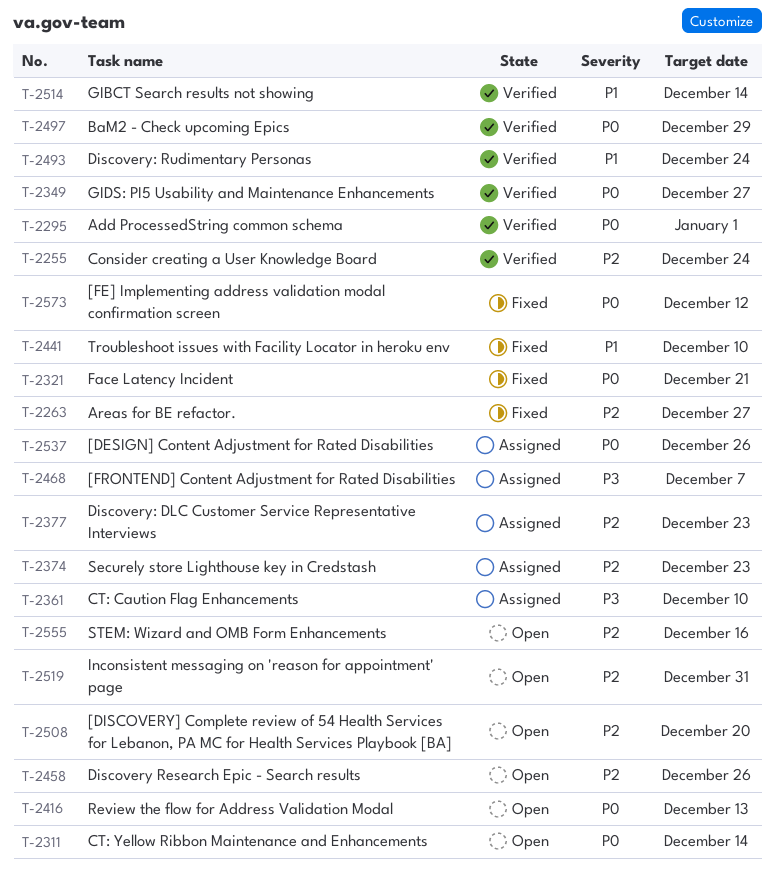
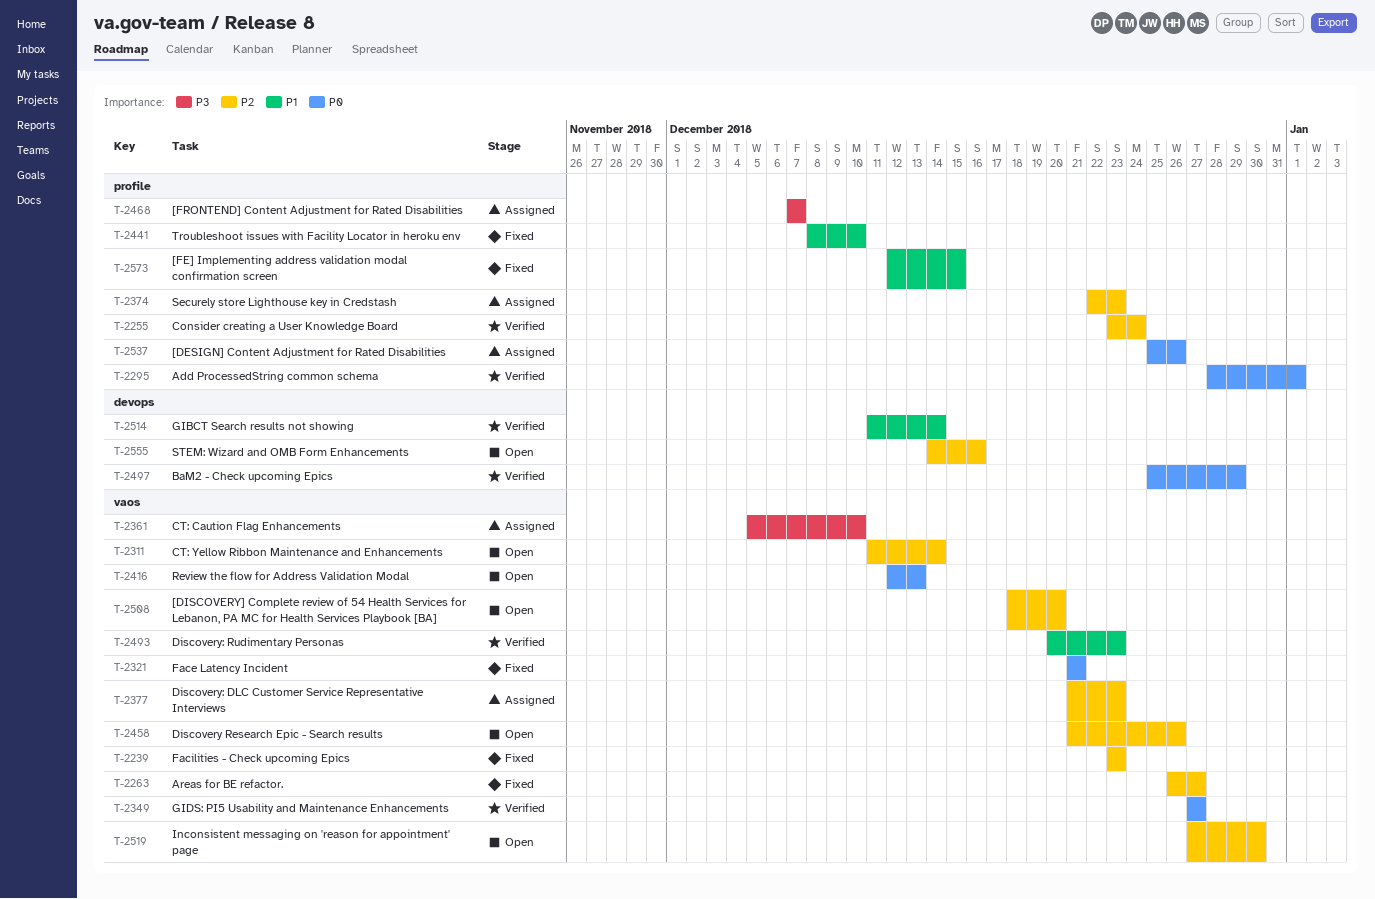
T-2239: none -> present
T-2311, priority: P0 -> P2
T-2493, due: Dec 24 -> Dec 23
T-2519, due: Dec 31 -> Dec 30
T-2573, priority: P0 -> P1
T-2573, due: Dec 12 -> Dec 15

